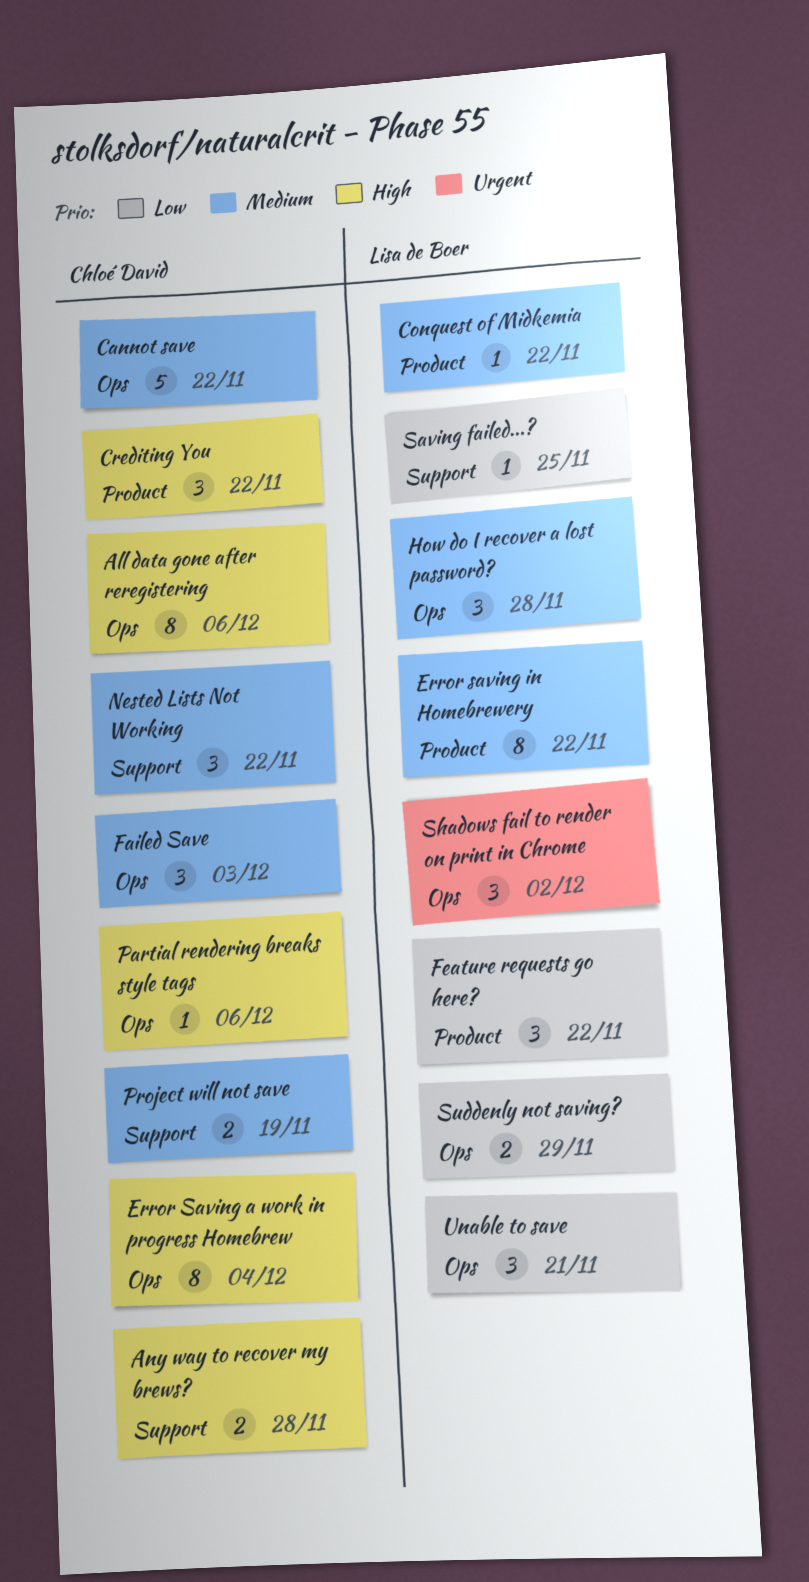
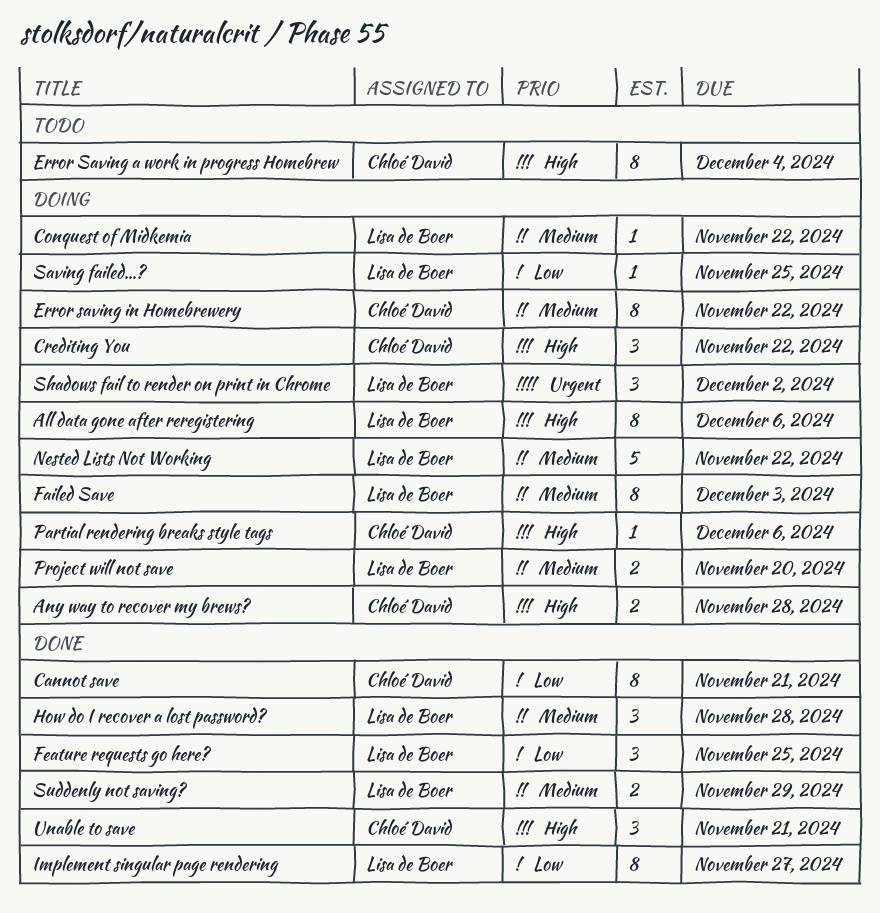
All data gone after reregistering, owner: Chloé David -> Lisa de Boer
Cannot save, priority: Medium -> Low
Cannot save, estimate: 5 -> 8
Cannot save, due: Nov 22 -> Nov 21
Error saving in Homebrewery, owner: Lisa de Boer -> Chloé David
Failed Save, owner: Chloé David -> Lisa de Boer
Failed Save, estimate: 3 -> 8
Feature requests go here?, due: Nov 22 -> Nov 25
Implement singular page rendering: none -> present
Nested Lists Not Working, owner: Chloé David -> Lisa de Boer
Nested Lists Not Working, estimate: 3 -> 5
Project will not save, owner: Chloé David -> Lisa de Boer
Project will not save, due: Nov 19 -> Nov 20
Suddenly not saving?, priority: Low -> Medium
Unable to save, owner: Lisa de Boer -> Chloé David
Unable to save, priority: Low -> High

